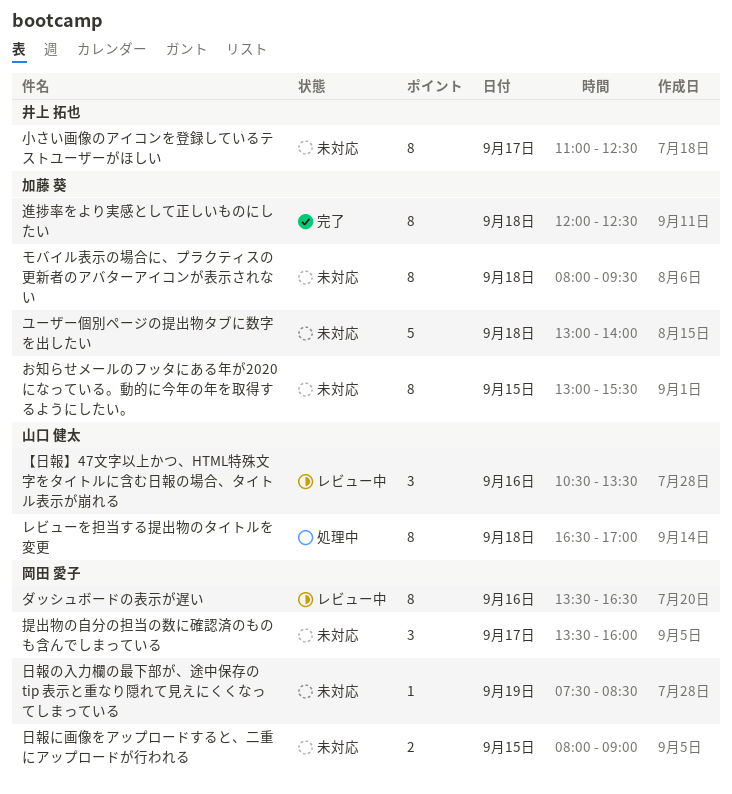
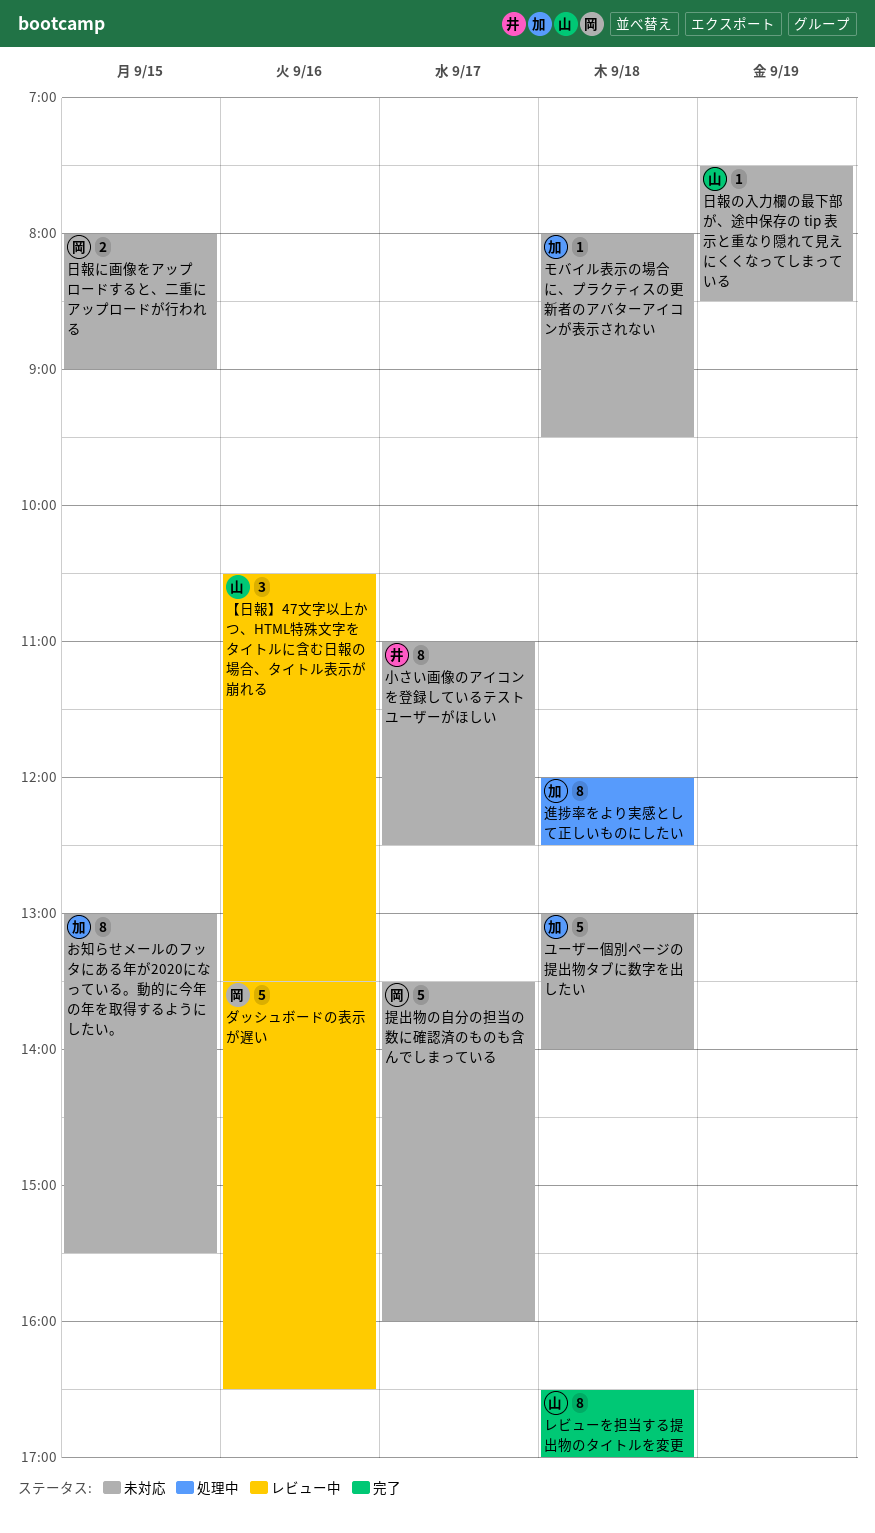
ダッシュボードの表示が遅い, estimate: 8 -> 5
モバイル表示の場合に、プラクティスの更新者のアバターアイコンが表示されない, estimate: 8 -> 1
レビューを担当する提出物のタイトルを変更, status: 処理中 -> 完了
提出物の自分の担当の数に確認済のものも含んでしまっている, estimate: 3 -> 5
日報の入力欄の最下部が、途中保存の tip 表示と重なり隠れて見えにくくなってしまっている, owner: 岡田 愛子 -> 山口 健太
進捗率をより実感として正しいものにしたい, status: 完了 -> 処理中

